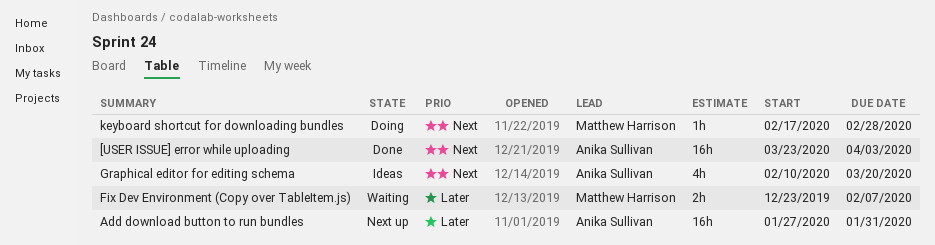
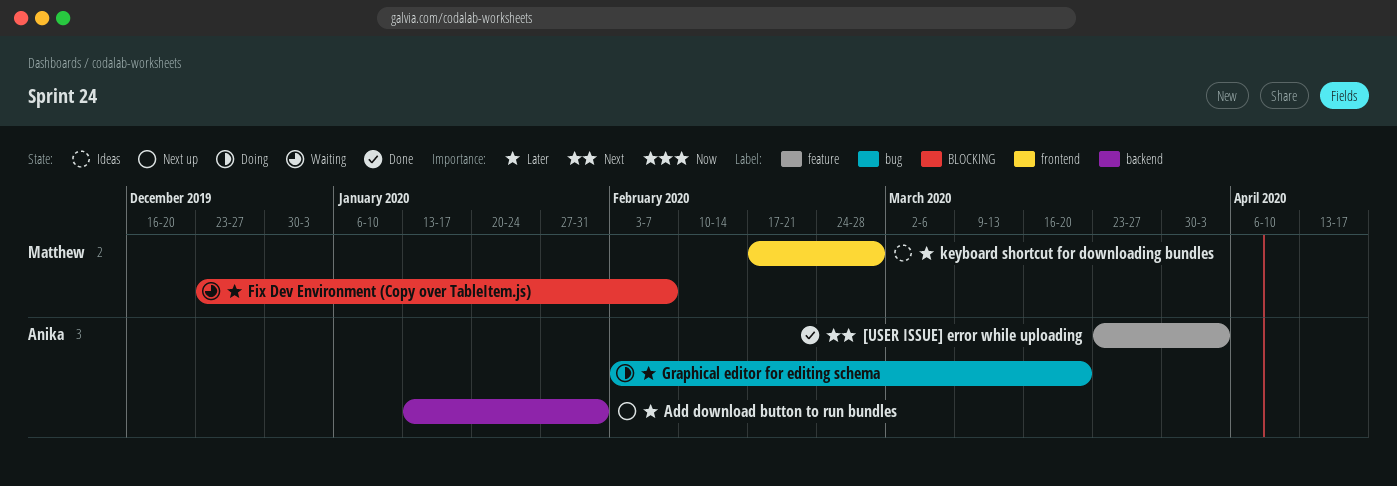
Add download button to run bundles, start: Jan 27 -> Jan 13
Graphical editor for editing schema, status: Ideas -> Doing
Graphical editor for editing schema, priority: Next -> Later
Graphical editor for editing schema, start: Feb 10 -> Feb 3
keyboard shortcut for downloading bundles, status: Doing -> Ideas
keyboard shortcut for downloading bundles, priority: Next -> Later

